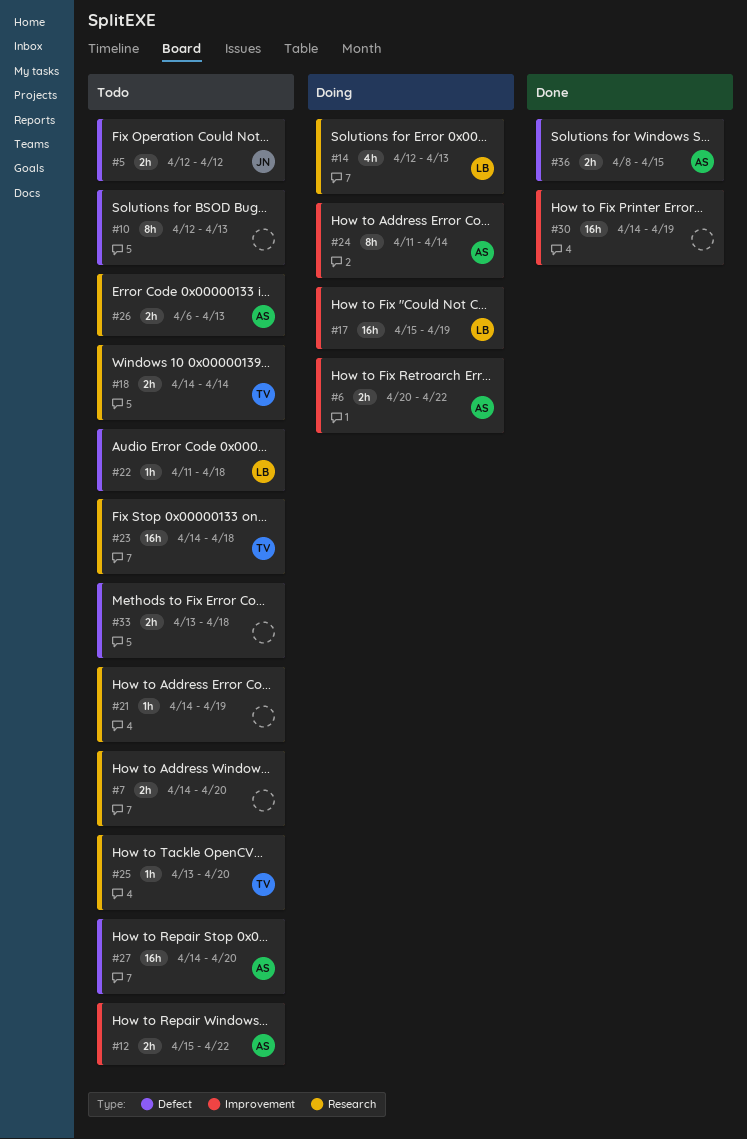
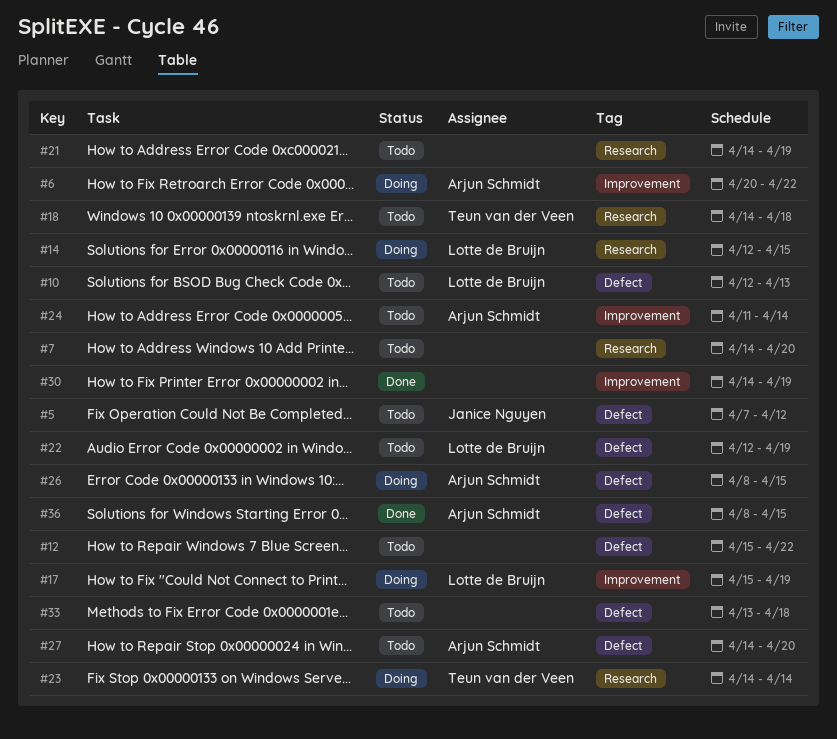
#5, start: Apr 12 -> Apr 7
#10, owner: none -> Lotte de Bruijn
#12, owner: Arjun Schmidt -> none
#12, label: Improvement -> Defect
#14, due: Apr 13 -> Apr 15
#18, due: Apr 14 -> Apr 18
#22, start: Apr 11 -> Apr 12
#22, due: Apr 18 -> Apr 19
#23, status: Todo -> Doing
#23, due: Apr 18 -> Apr 14
#24, status: Doing -> Todo
#25: present -> none
#26, status: Todo -> Doing
#26, label: Research -> Defect
#26, start: Apr 6 -> Apr 8
#26, due: Apr 13 -> Apr 15

